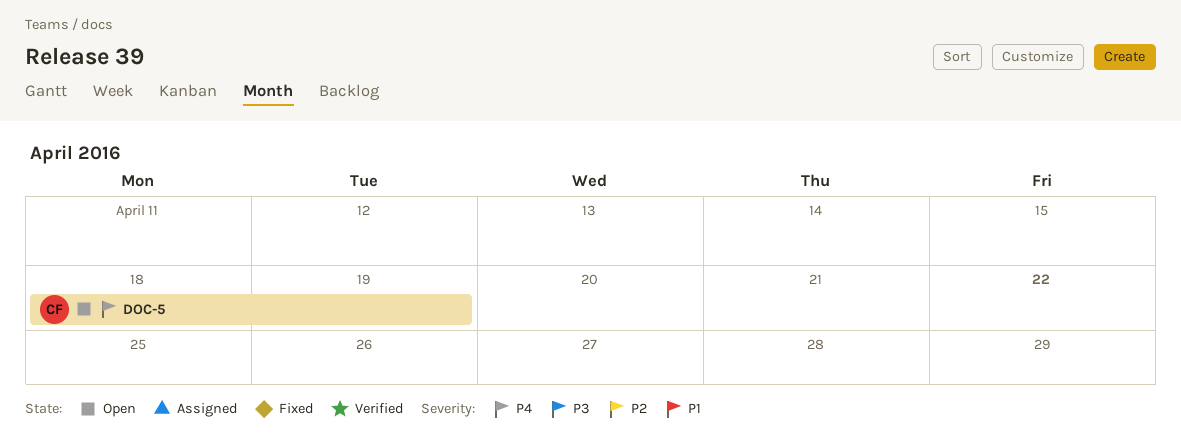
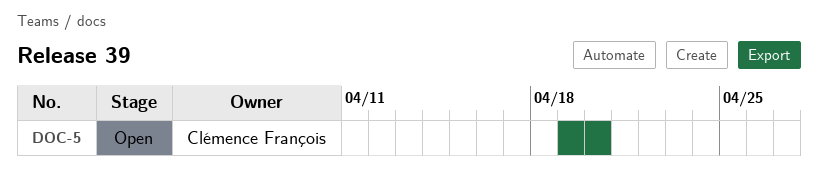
DOC-5, start: Apr 18 -> Apr 19
DOC-5, due: Apr 19 -> Apr 20

